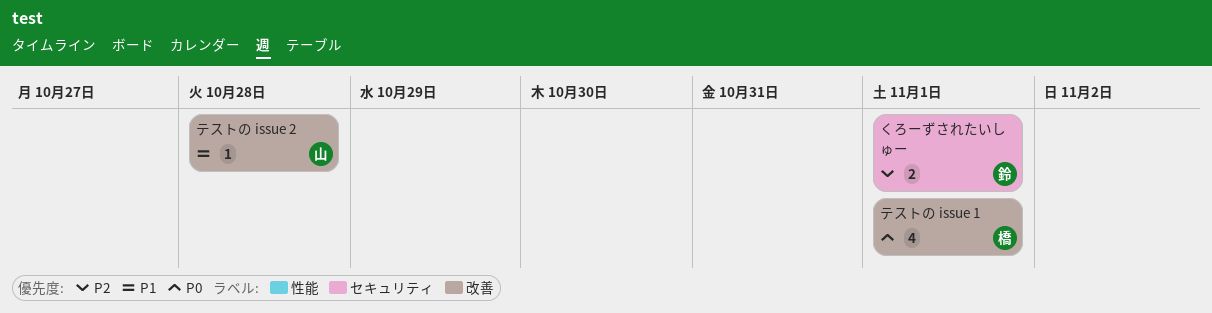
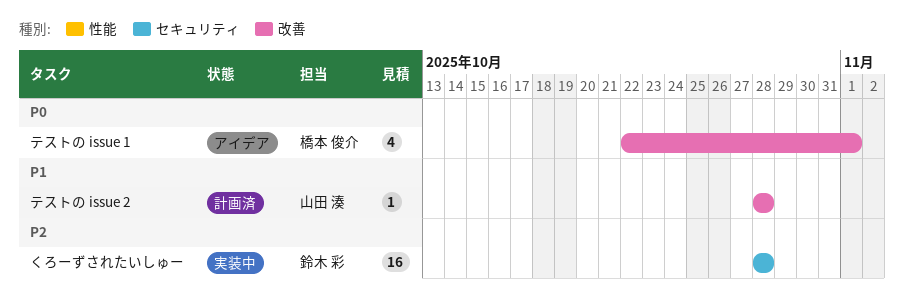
くろーずされたいしゅー, estimate: 2 -> 16
くろーずされたいしゅー, due: Nov 1 -> Oct 28

